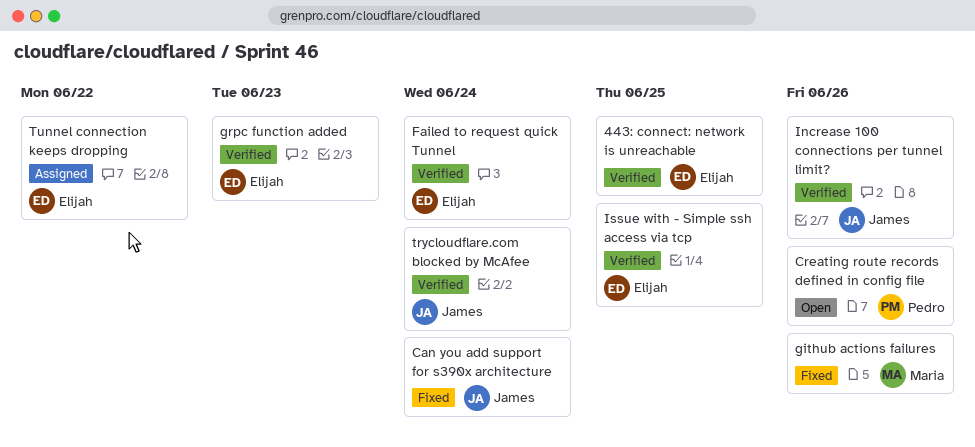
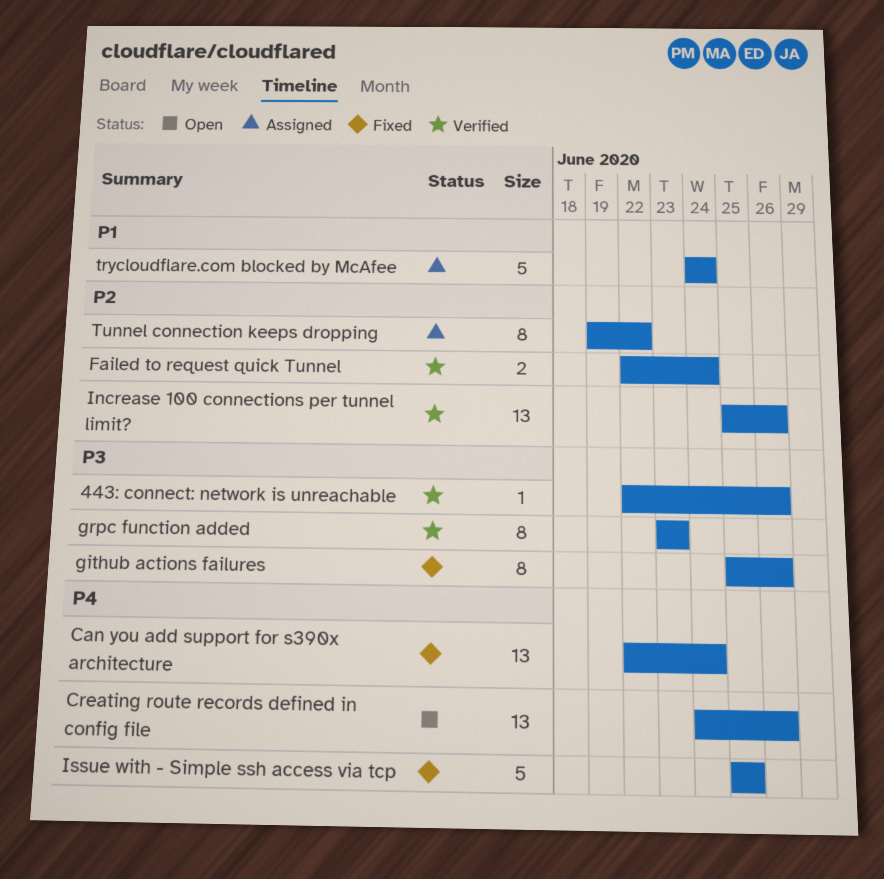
443: connect: network is unreachable, due: Jun 25 -> Jun 26
Issue with - Simple ssh access via tcp, status: Verified -> Fixed
trycloudflare.com blocked by McAfee, status: Verified -> Assigned

